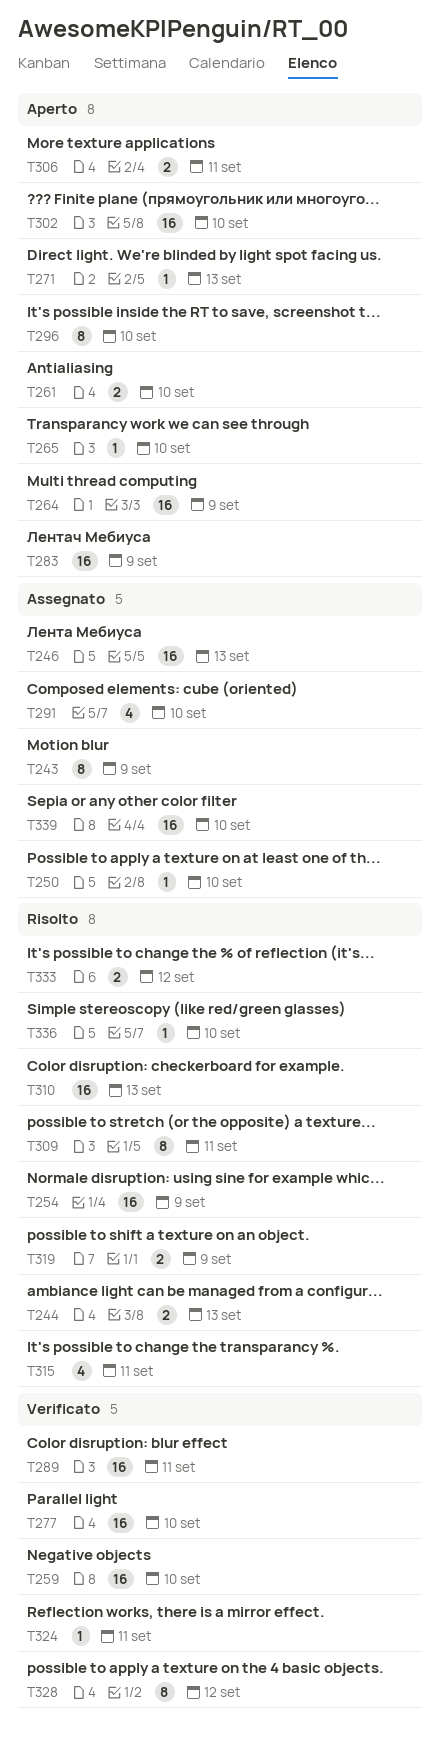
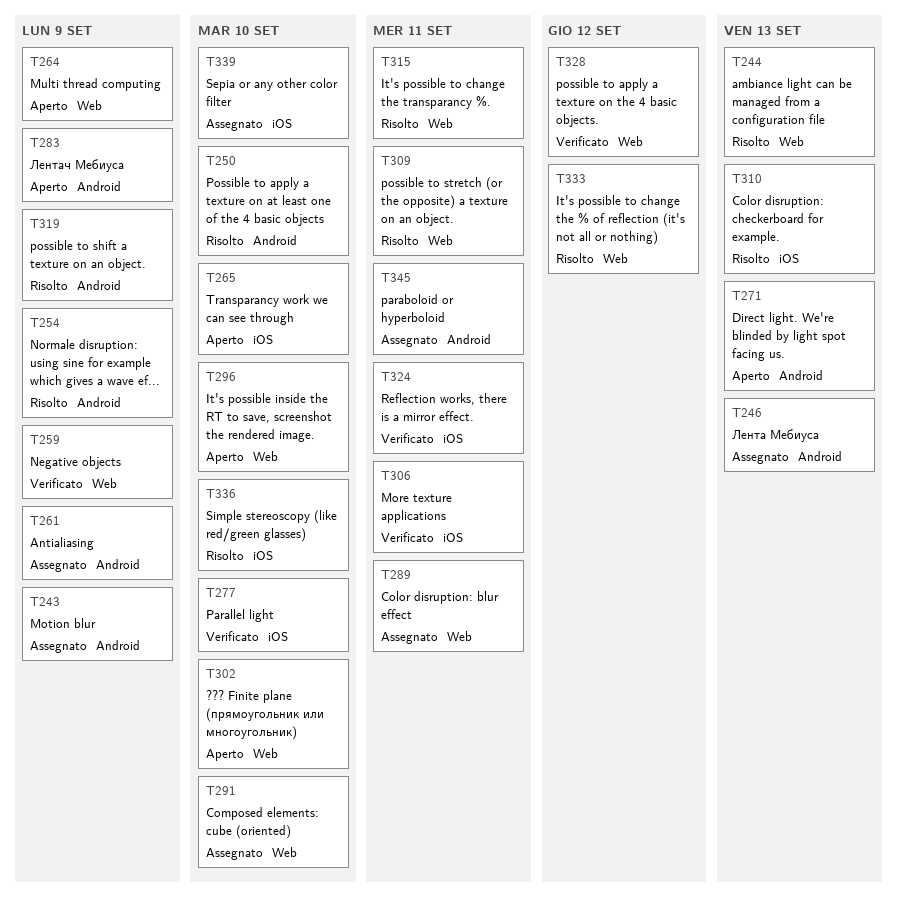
T250, status: Assegnato -> Risolto
T259, due: Sep 10 -> Sep 9
T261, status: Aperto -> Assegnato
T261, due: Sep 10 -> Sep 9
T289, status: Verificato -> Assegnato
T306, status: Aperto -> Verificato
T345: none -> present

